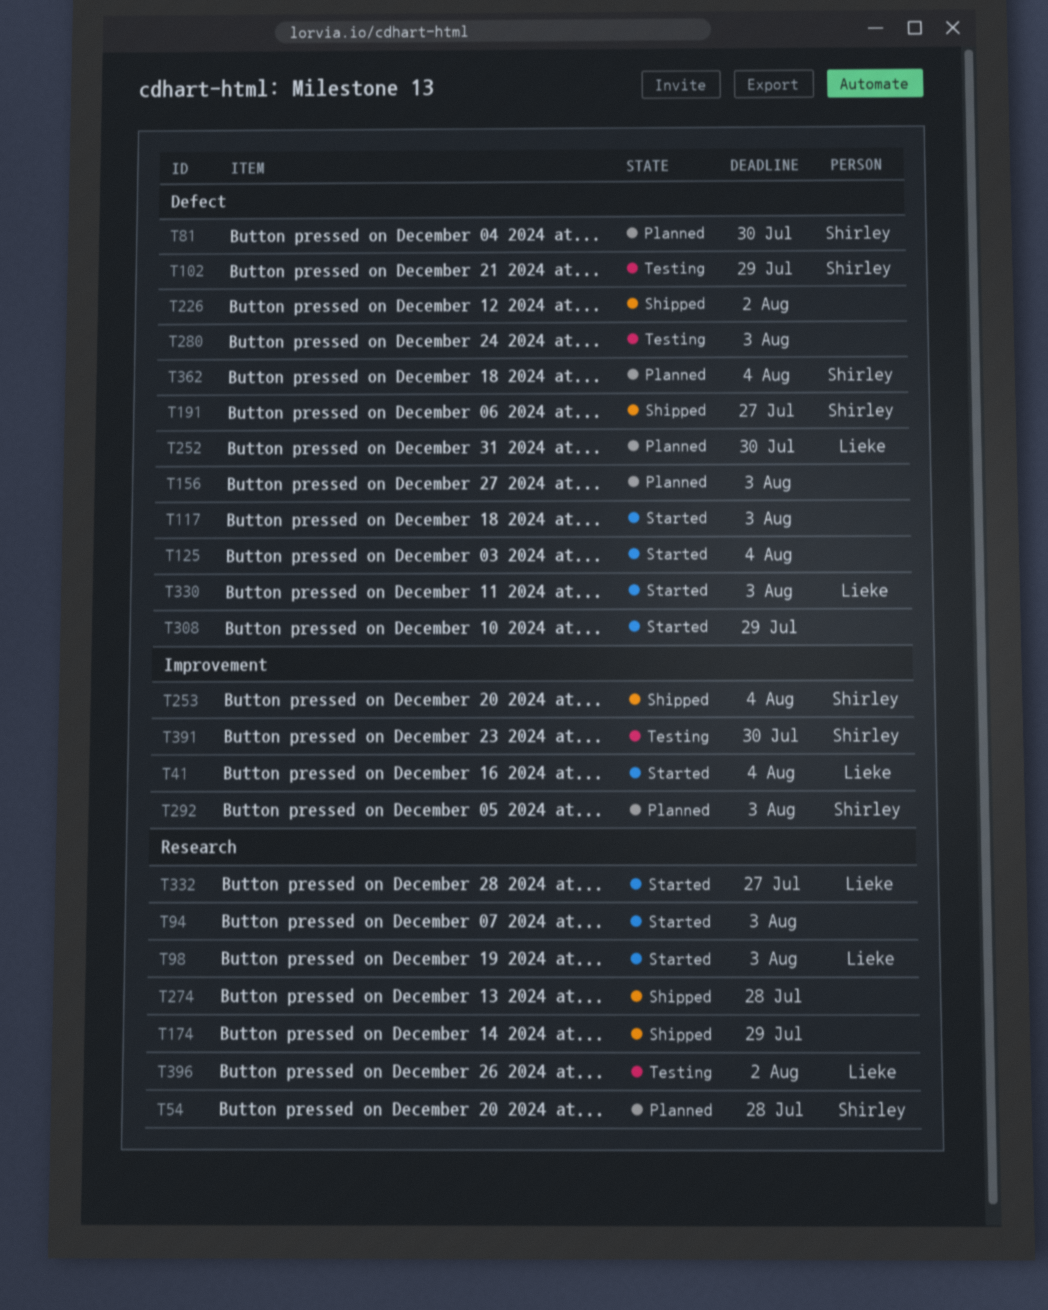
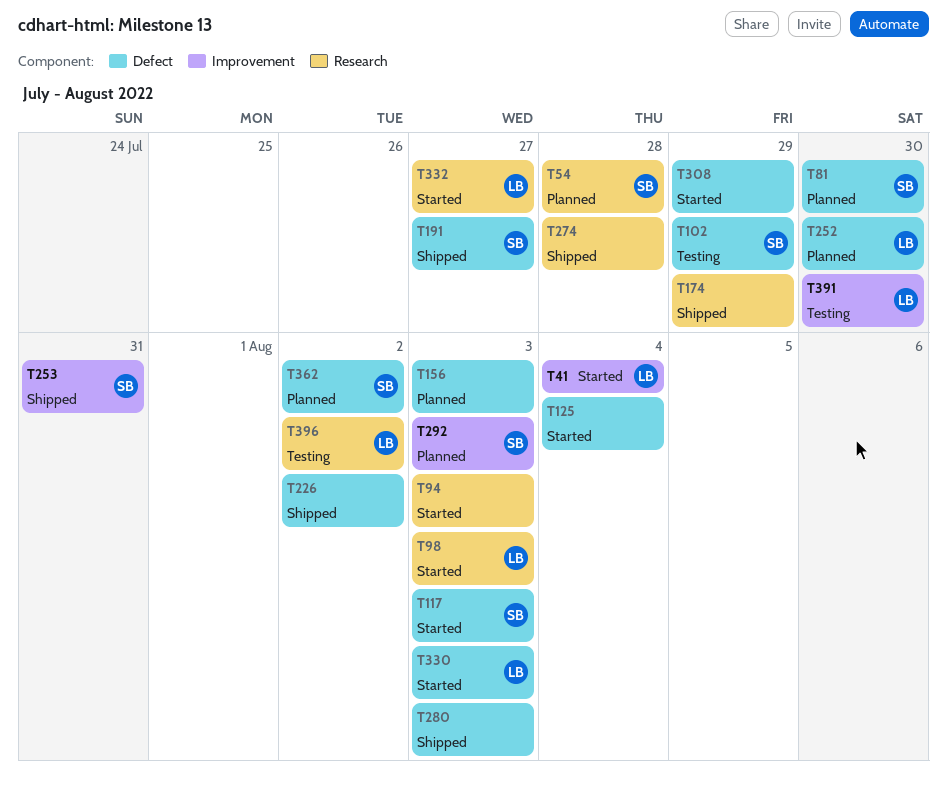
T117, owner: none -> Shirley
T253, due: Aug 4 -> Jul 31
T280, status: Testing -> Shipped
T362, due: Aug 4 -> Aug 2
T391, owner: Shirley -> Lieke

